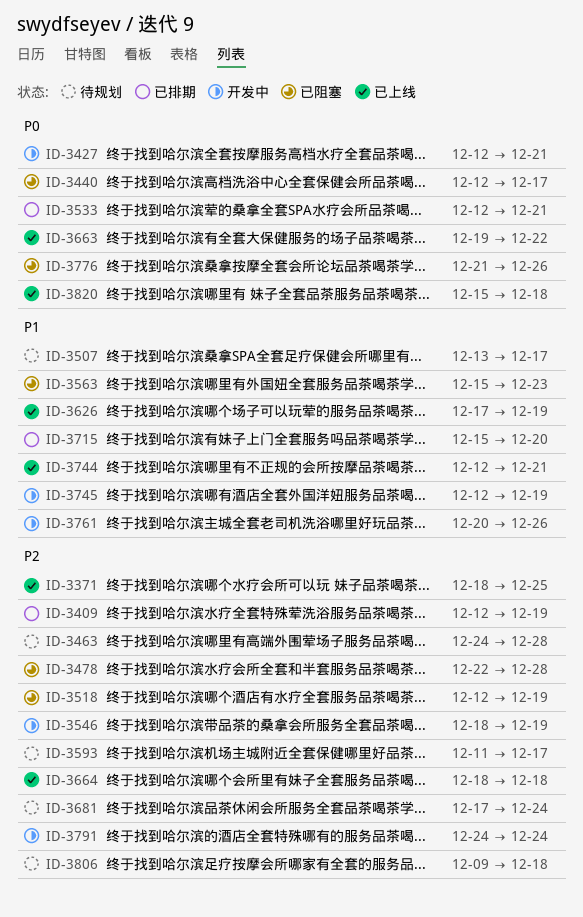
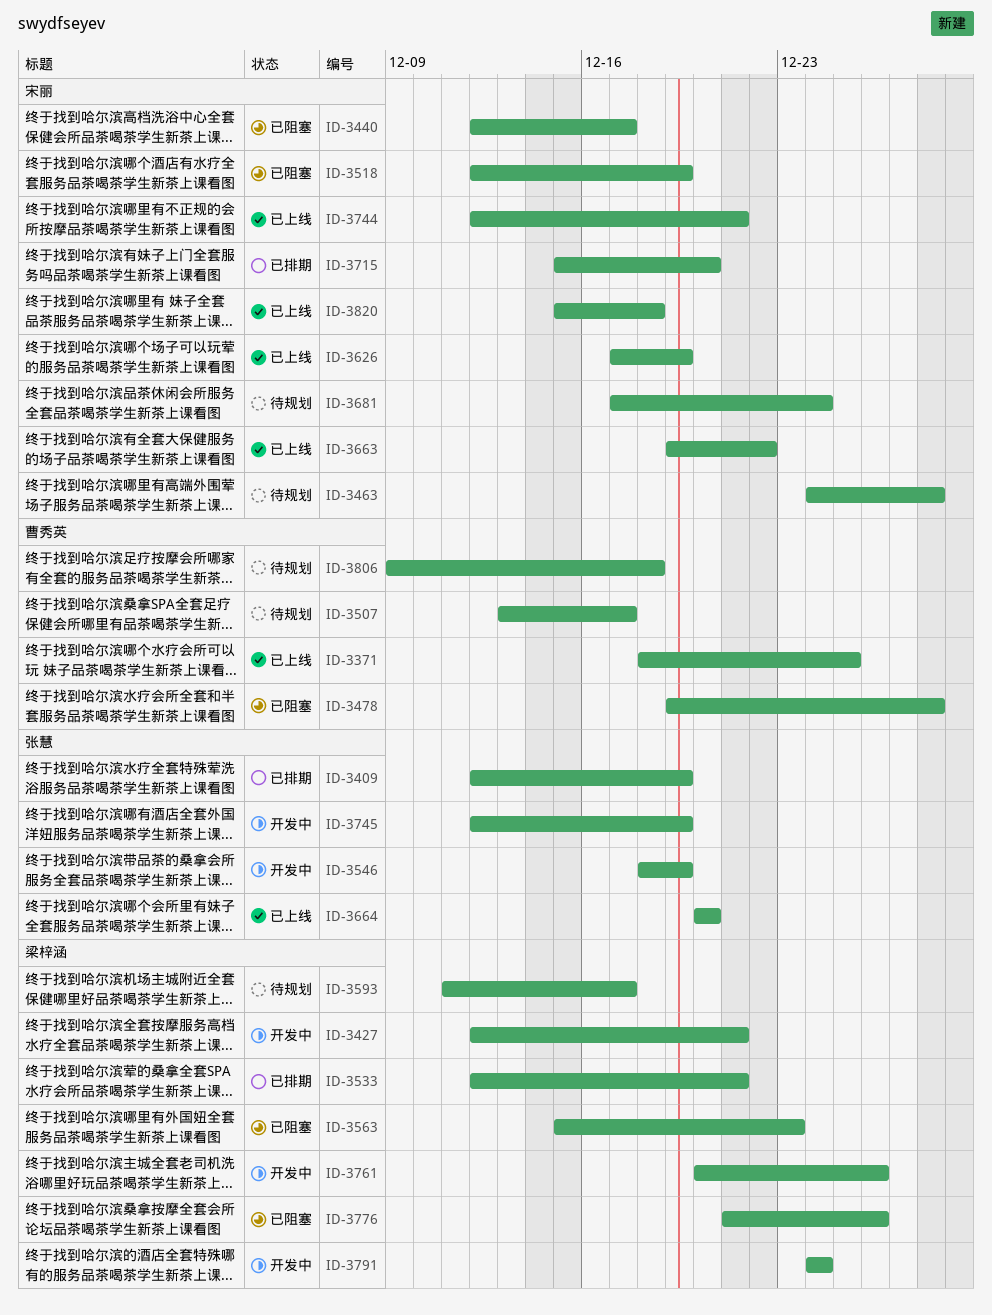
ID-3478, start: Dec 22 -> Dec 19
ID-3664, start: Dec 18 -> Dec 20
ID-3664, due: Dec 18 -> Dec 20

